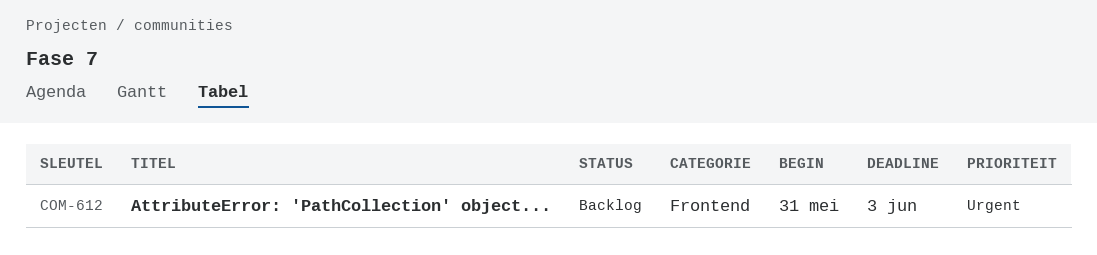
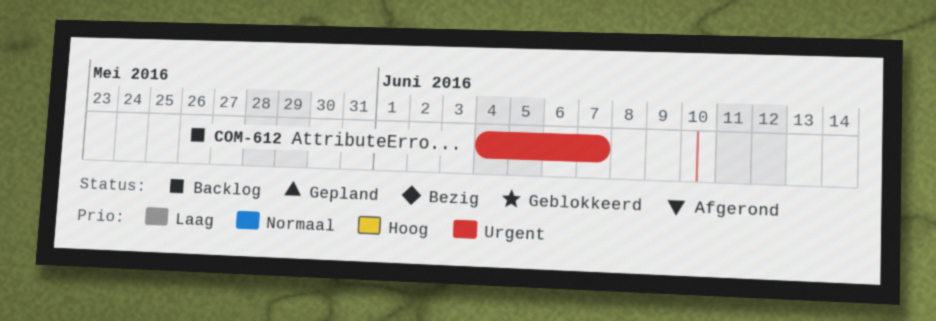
COM-612, start: May 31 -> Jun 4
COM-612, due: Jun 3 -> Jun 7

